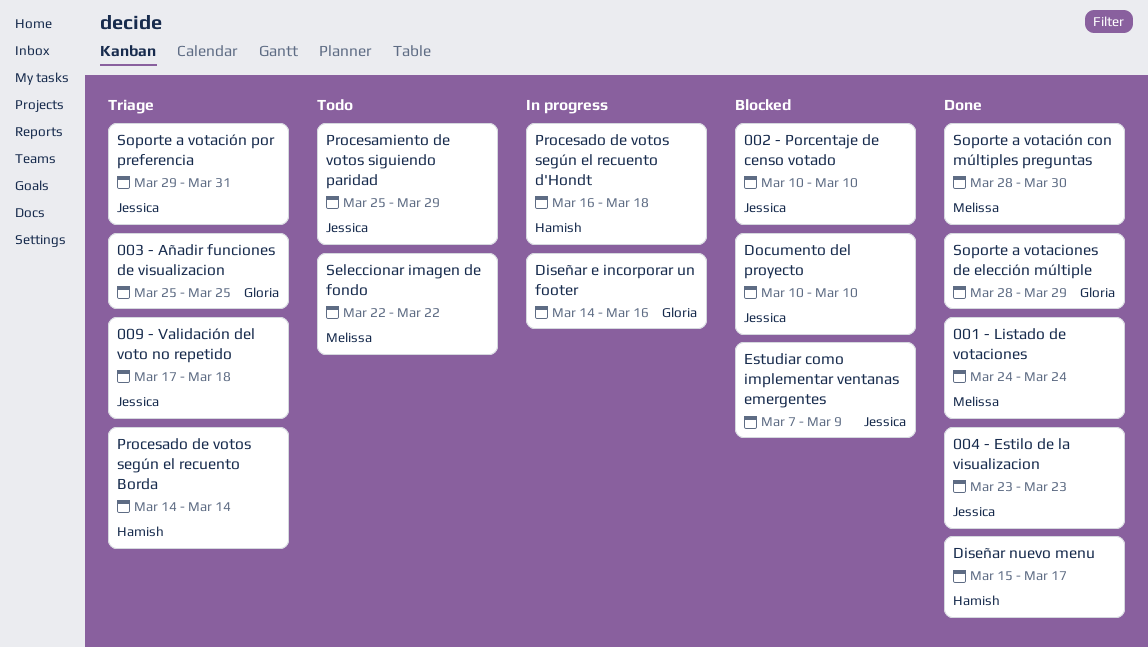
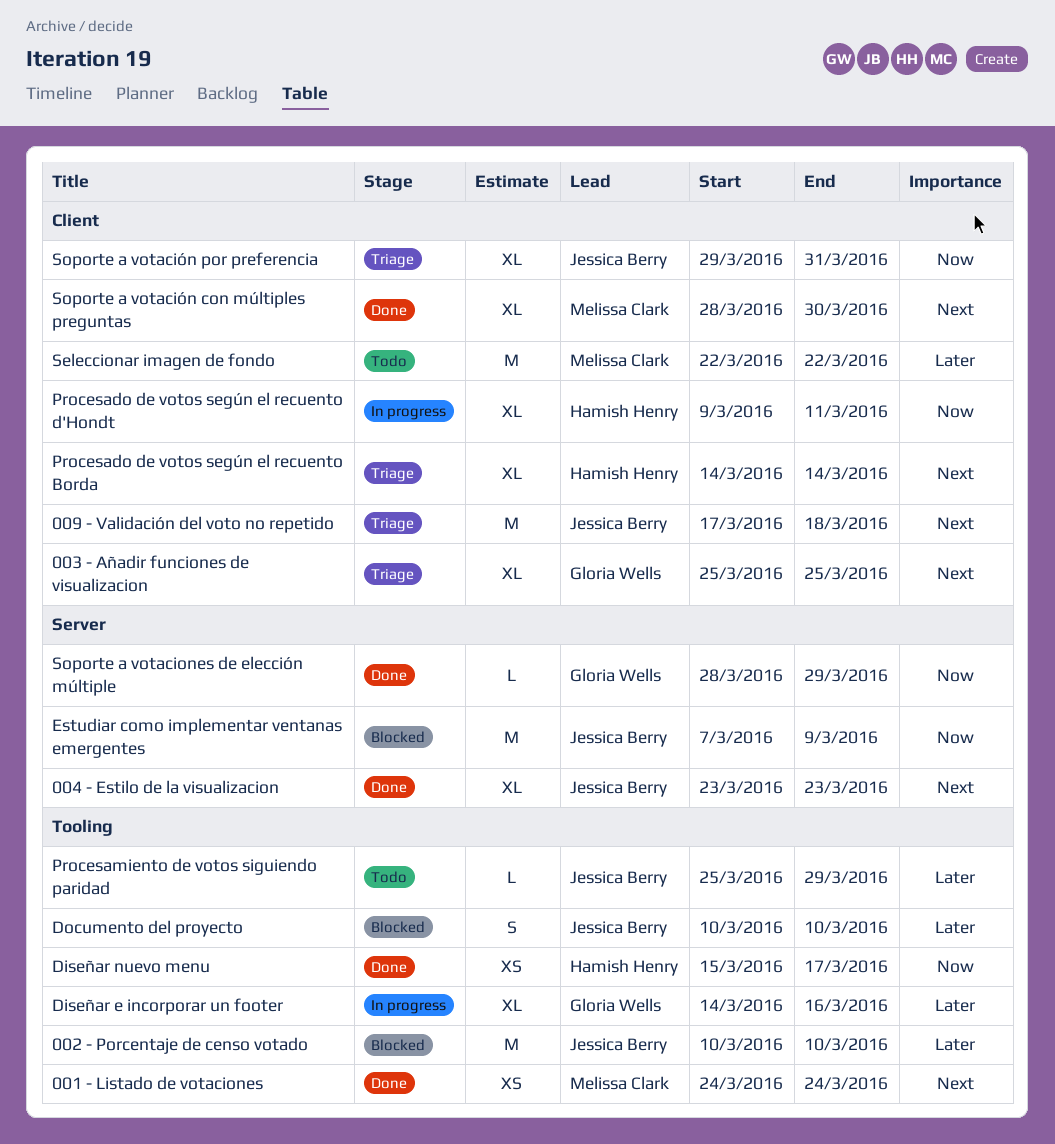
Procesado de votos según el recuento d'Hondt, start: Mar 16 -> Mar 9
Procesado de votos según el recuento d'Hondt, due: Mar 18 -> Mar 11

